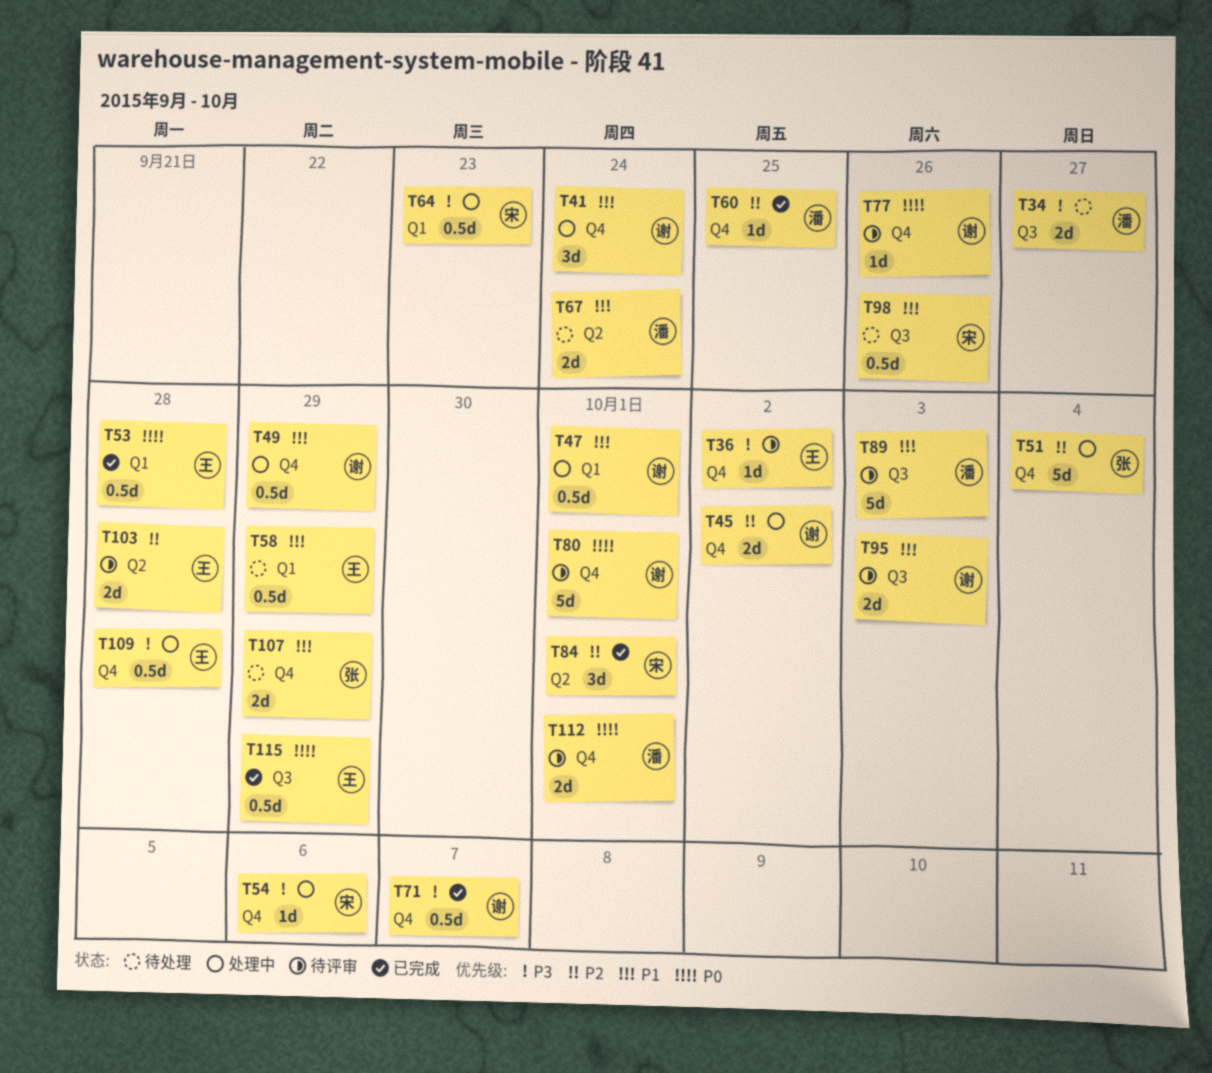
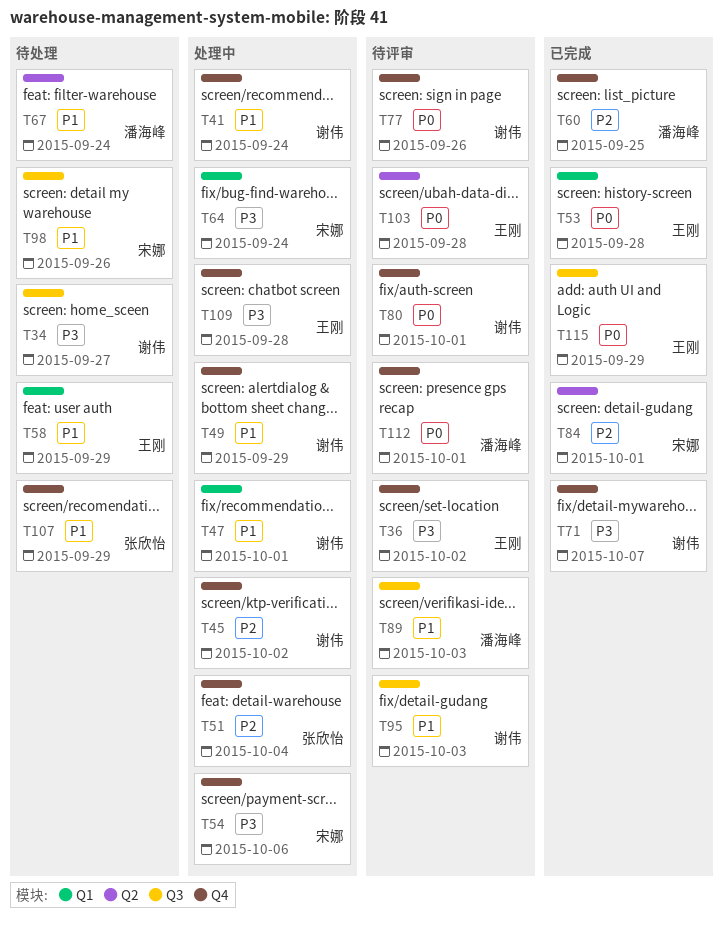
T34, owner: 潘海峰 -> 谢伟
T64, due: Sep 23 -> Sep 24
T103, priority: P2 -> P0

